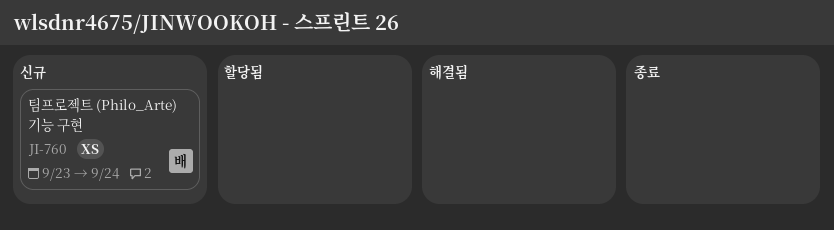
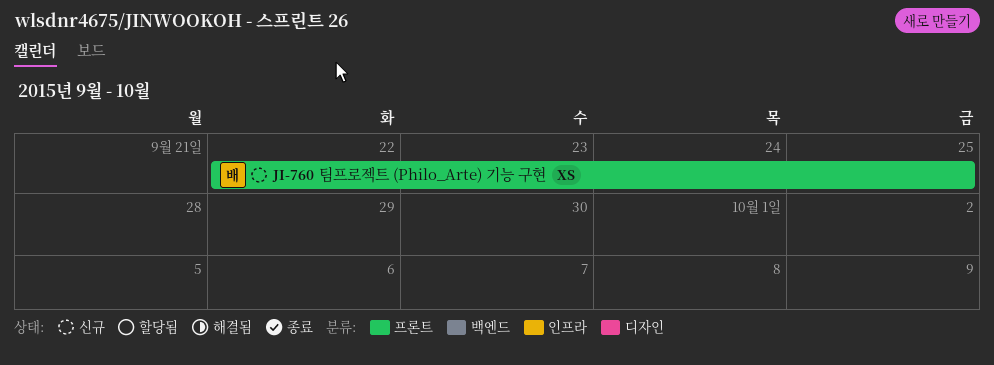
JI-760, start: Sep 23 -> Sep 22
JI-760, due: Sep 24 -> Sep 25

